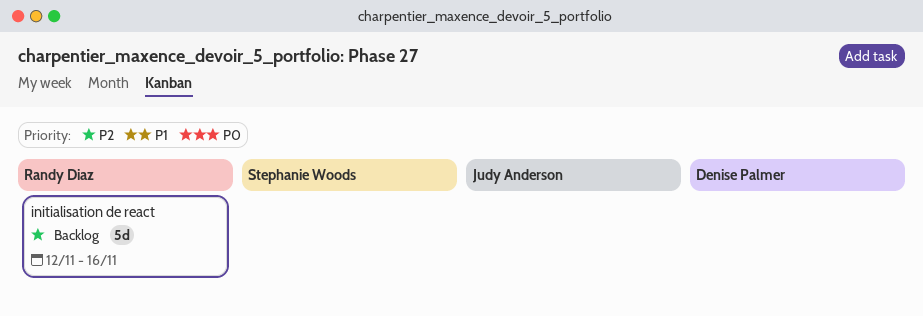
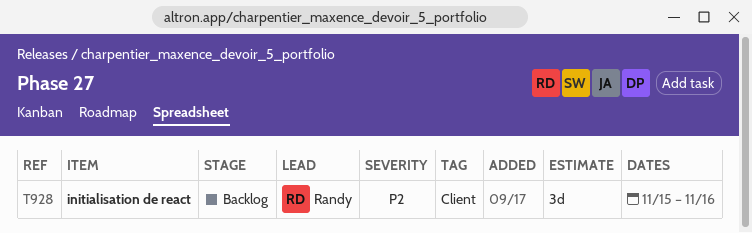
initialisation de react, estimate: 5d -> 3d
initialisation de react, start: Nov 12 -> Nov 15

